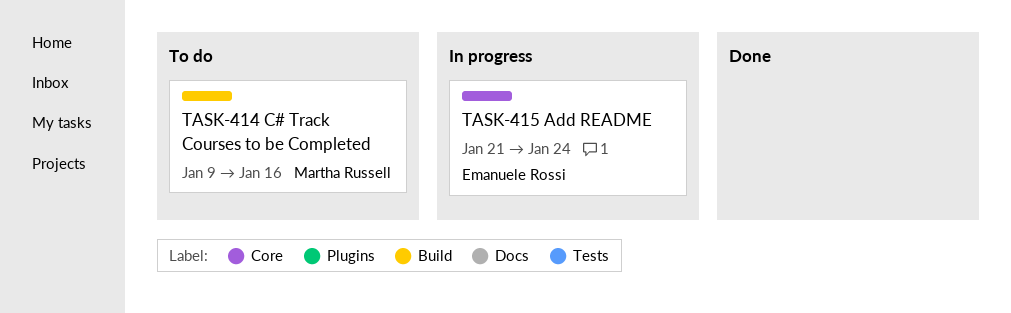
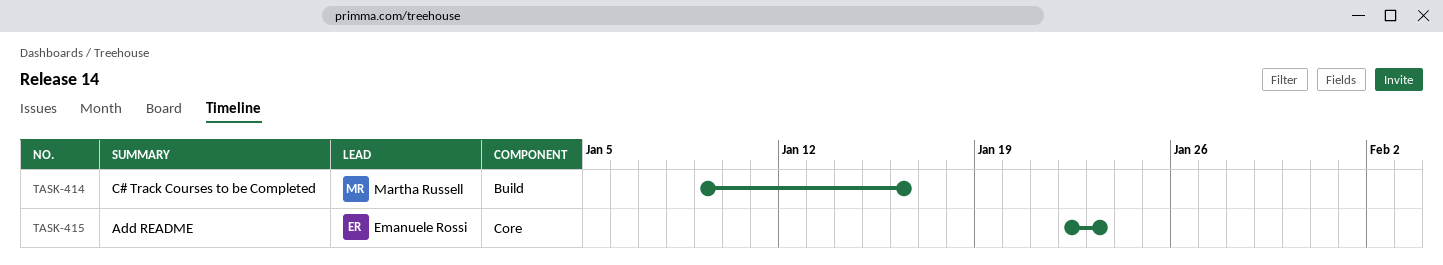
TASK-415, start: Jan 21 -> Jan 22
TASK-415, due: Jan 24 -> Jan 23

